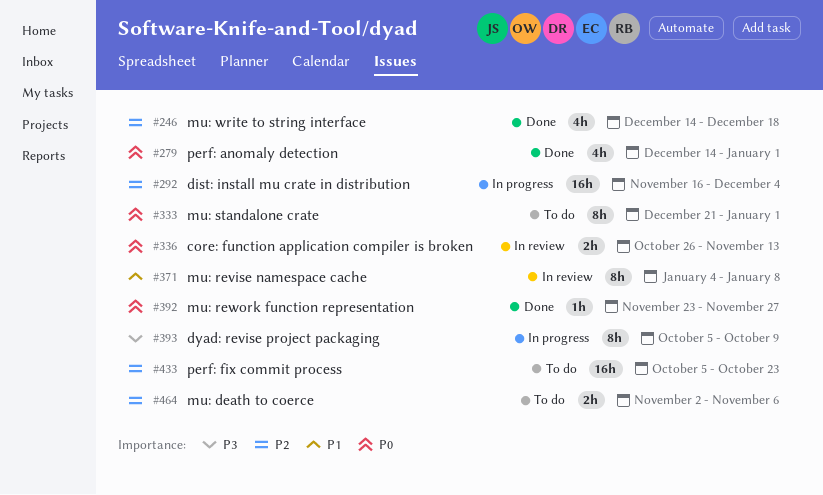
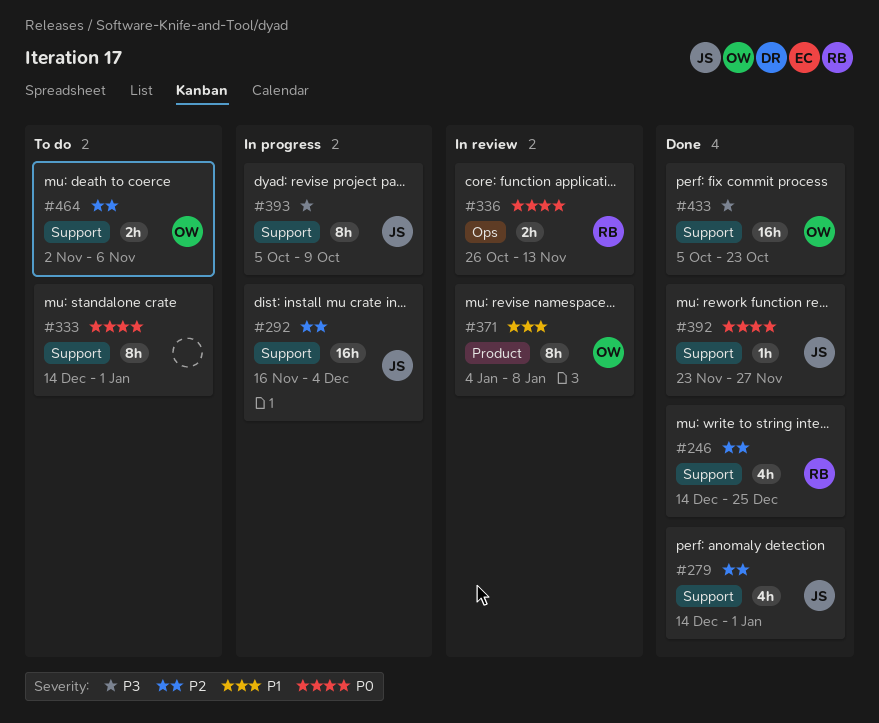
#246, due: Dec 18 -> Dec 25
#279, priority: P0 -> P2
#333, start: Dec 21 -> Dec 14
#433, status: To do -> Done
#433, priority: P2 -> P3

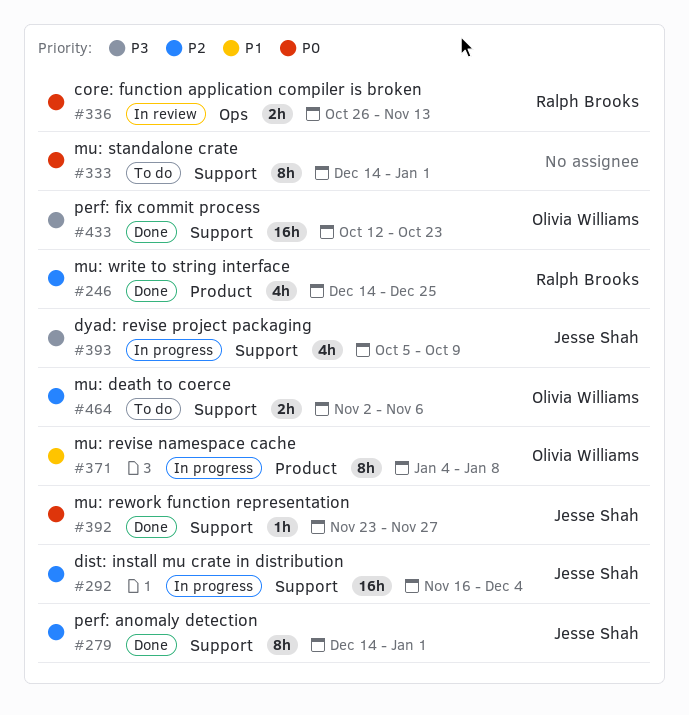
#246, label: Support -> Product
#279, estimate: 4h -> 8h
#371, status: In review -> In progress
#393, estimate: 8h -> 4h
#433, start: Oct 5 -> Oct 12

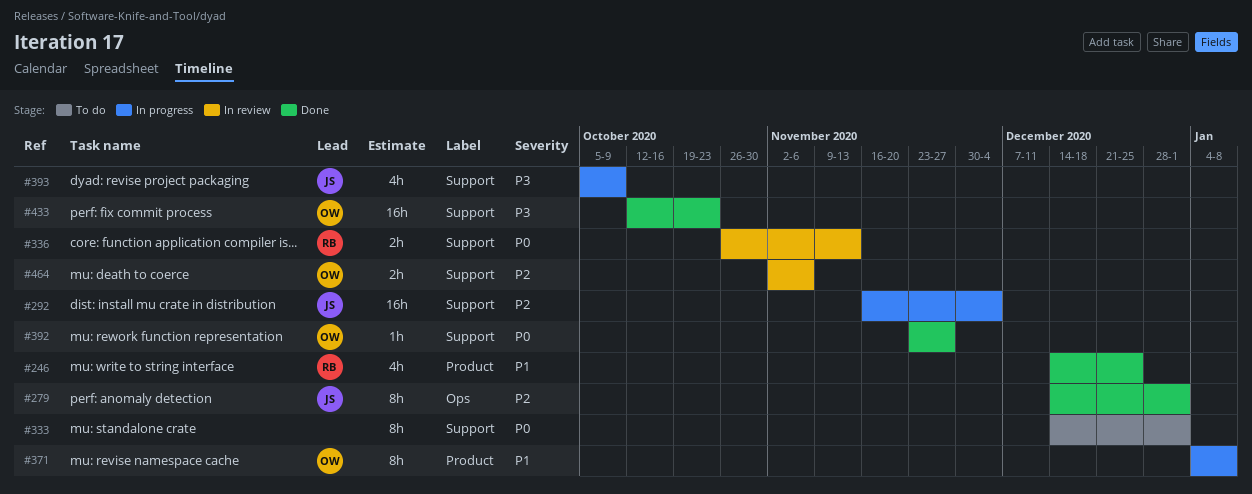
#246, priority: P2 -> P1
#279, label: Support -> Ops
#336, label: Ops -> Support
#392, owner: Jesse Shah -> Olivia Williams
#464, status: To do -> In review

